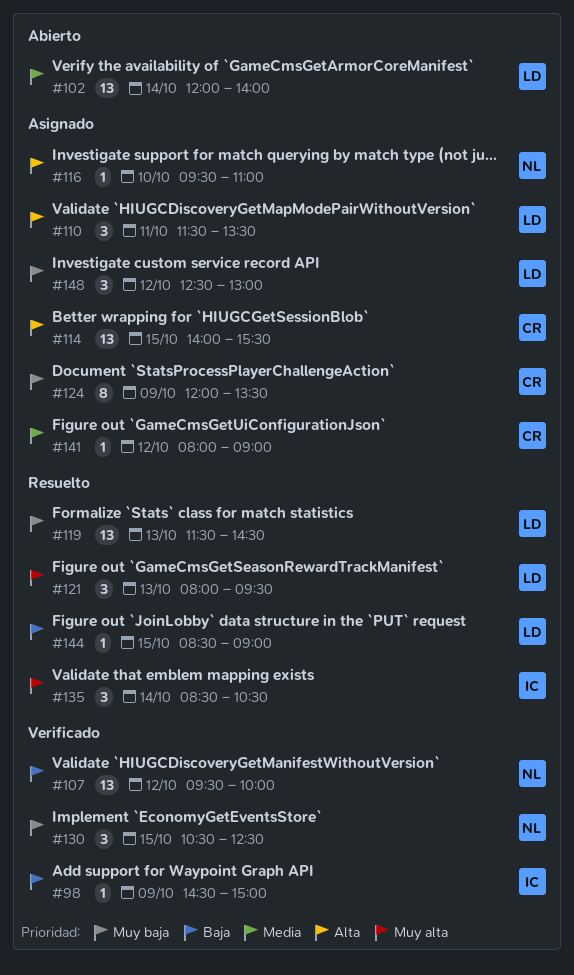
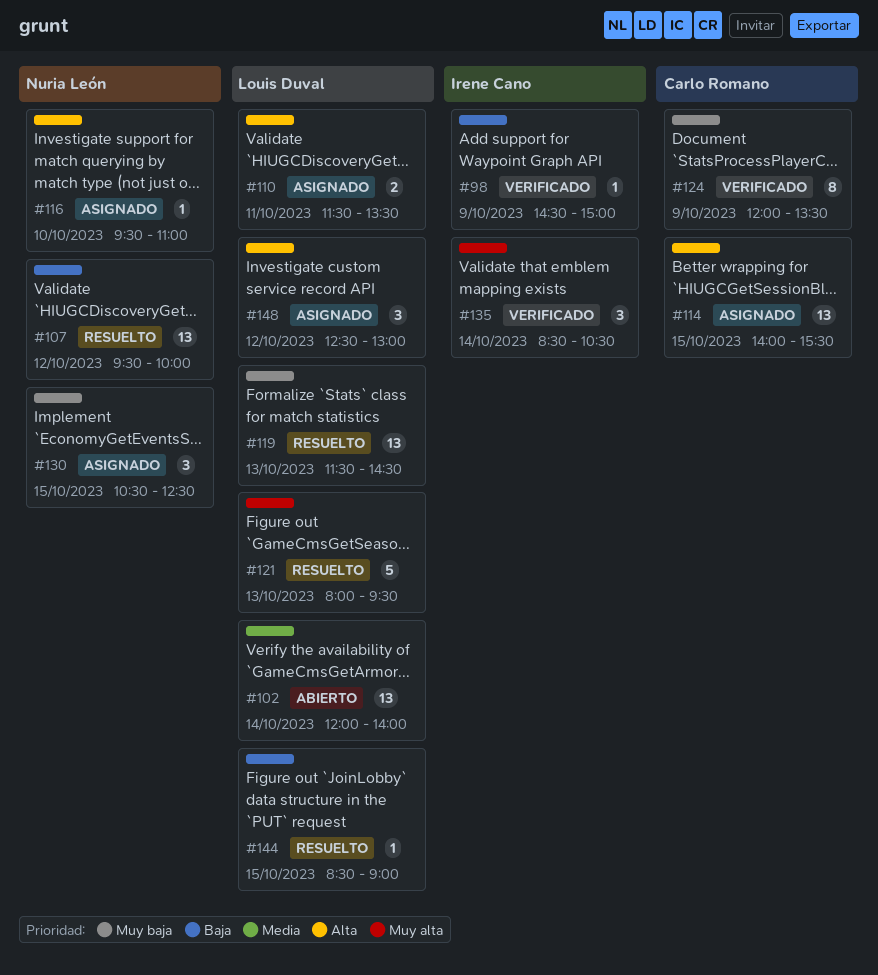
#107, status: Verificado -> Resuelto
#110, estimate: 3 -> 2
#121, estimate: 3 -> 5
#124, status: Asignado -> Verificado
#130, status: Verificado -> Asignado
#135, status: Resuelto -> Verificado
#141: present -> none
#148, priority: Muy baja -> Alta

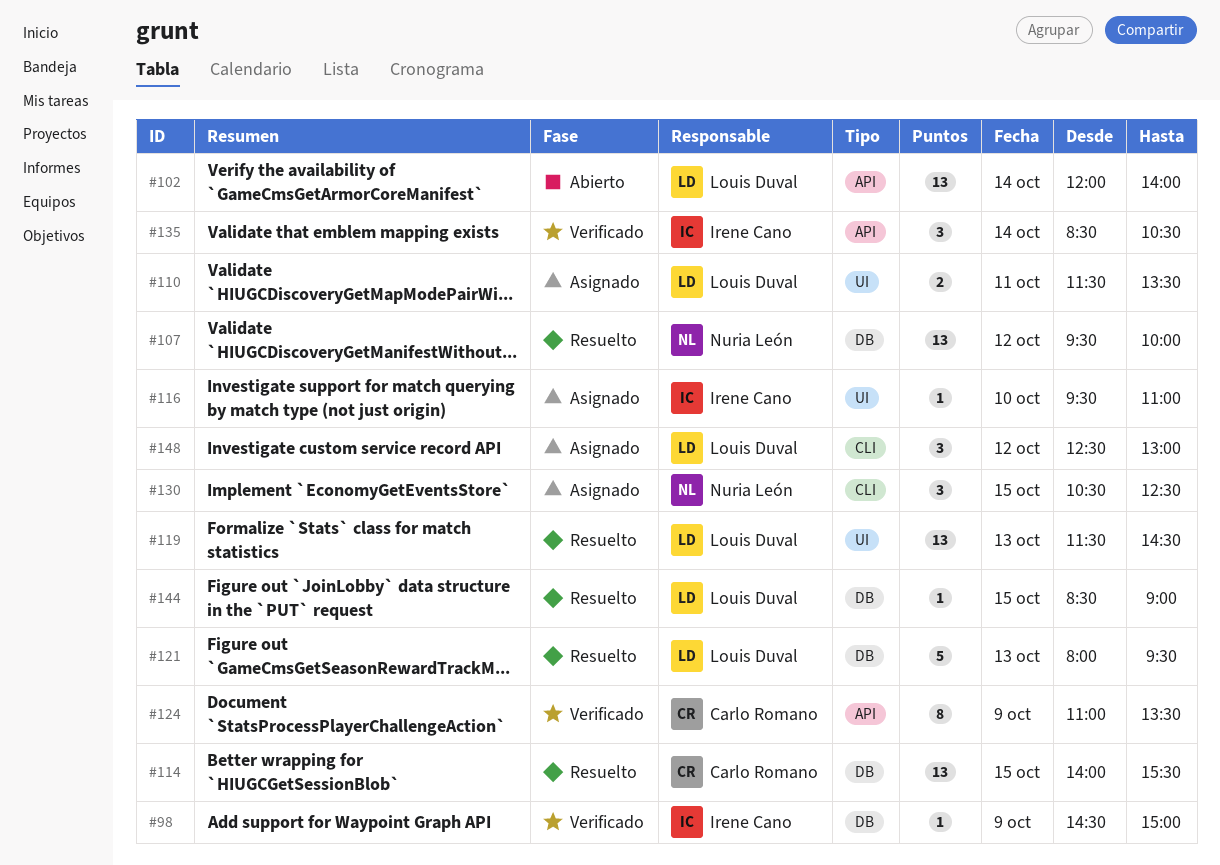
#114, status: Asignado -> Resuelto
#116, owner: Nuria León -> Irene Cano
#124, begins: 12:00 -> 11:00

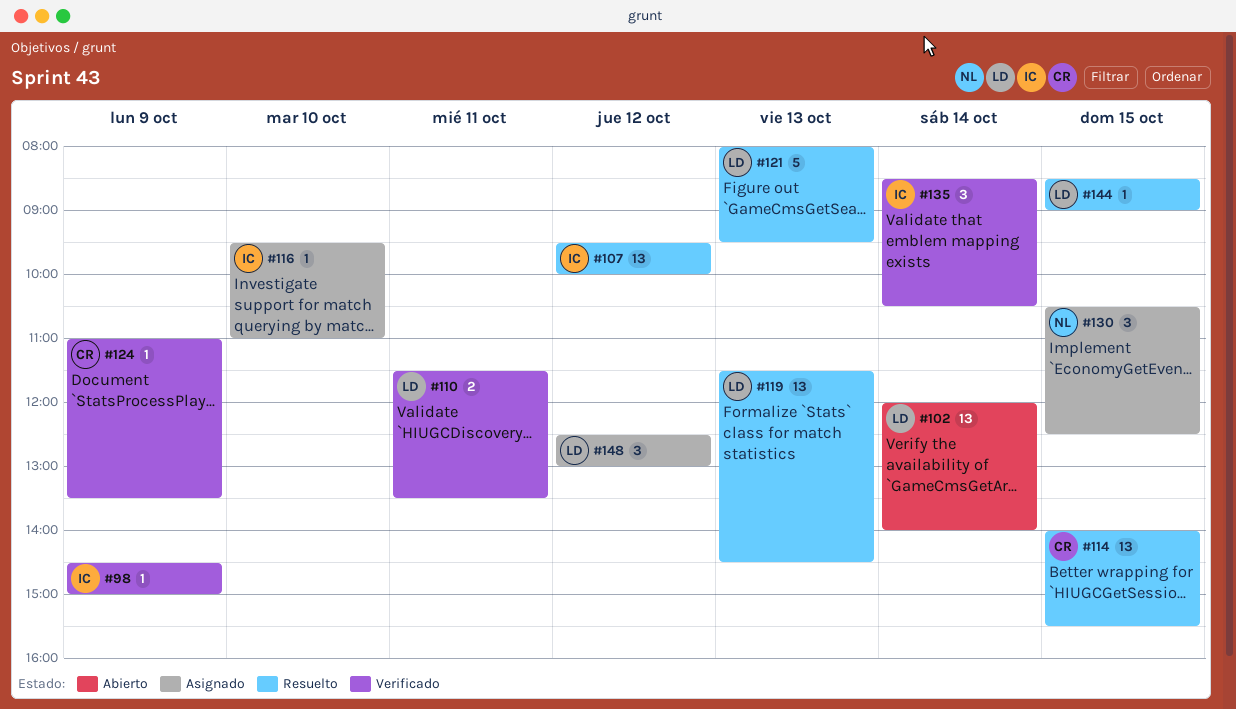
#107, owner: Nuria León -> Irene Cano
#110, status: Asignado -> Verificado
#124, estimate: 8 -> 1

